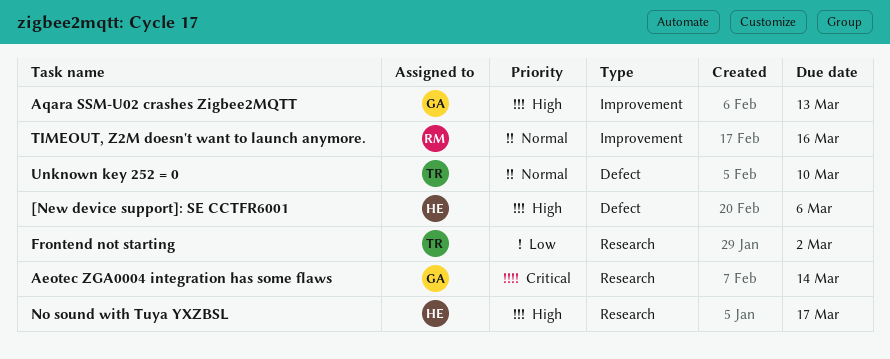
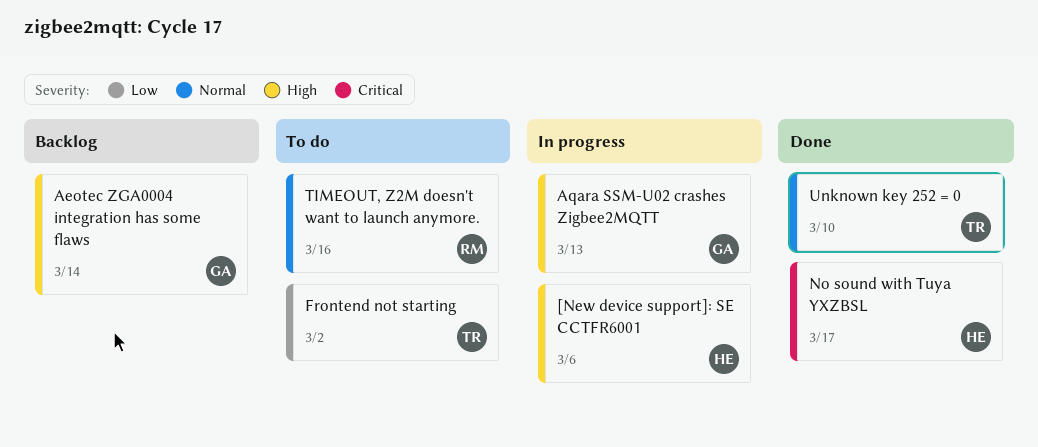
Aeotec ZGA0004 integration has some flaws, priority: Critical -> High
No sound with Tuya YXZBSL, priority: High -> Critical

